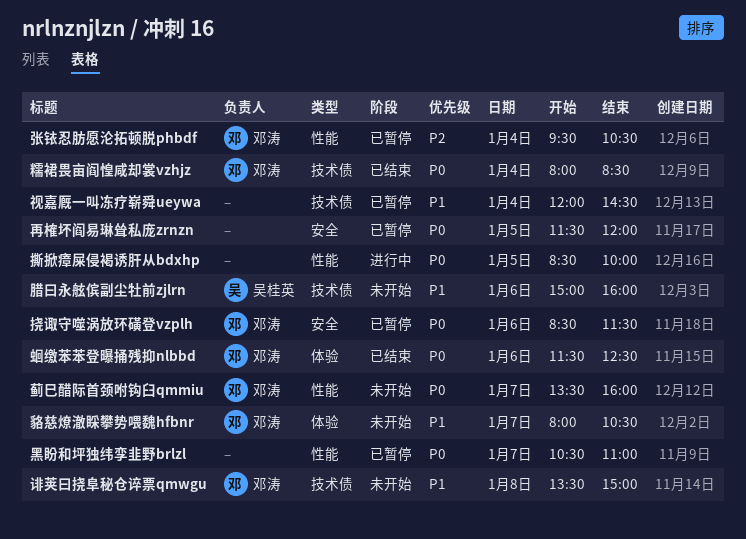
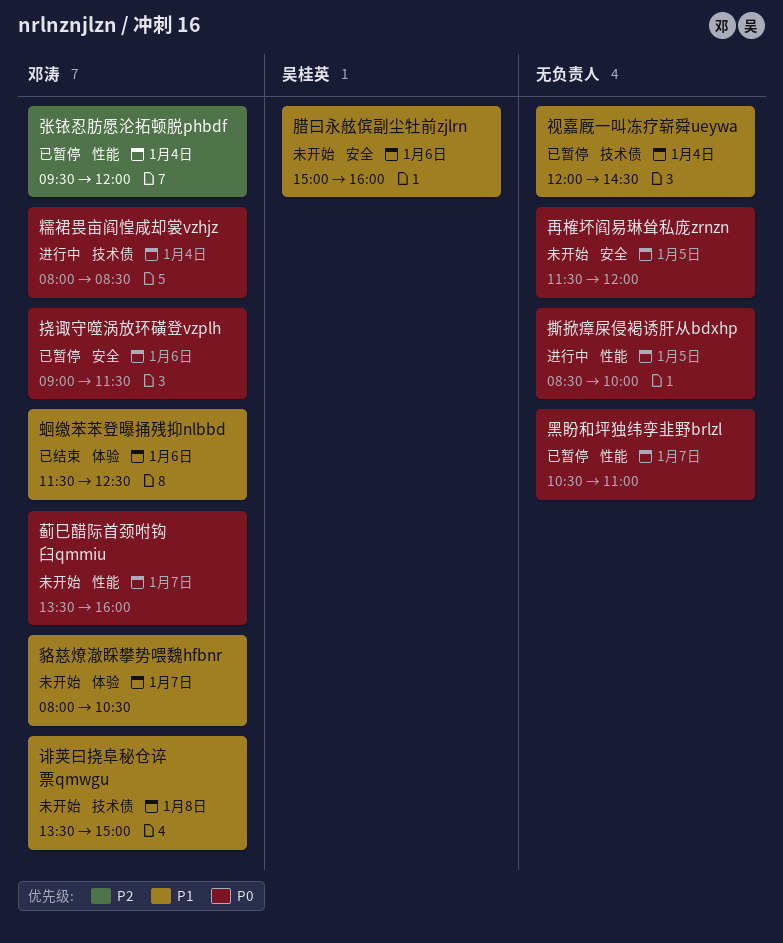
再榷坏阎易琳耸私庞zrnzn, status: 已暂停 -> 未开始
张铱忍肪愿沦拓顿脱phbdf, ends: 10:30 -> 12:00
挠诹守噬涡放环磺登vzplh, begins: 08:30 -> 09:00
糯裙畏亩阎惶咸却裳vzhjz, status: 已结束 -> 进行中
腊曰永舷傧副尘牡前zjlrn, label: 技术债 -> 安全
蛔缴苯苯登曝捅残抑nlbbd, priority: P0 -> P1

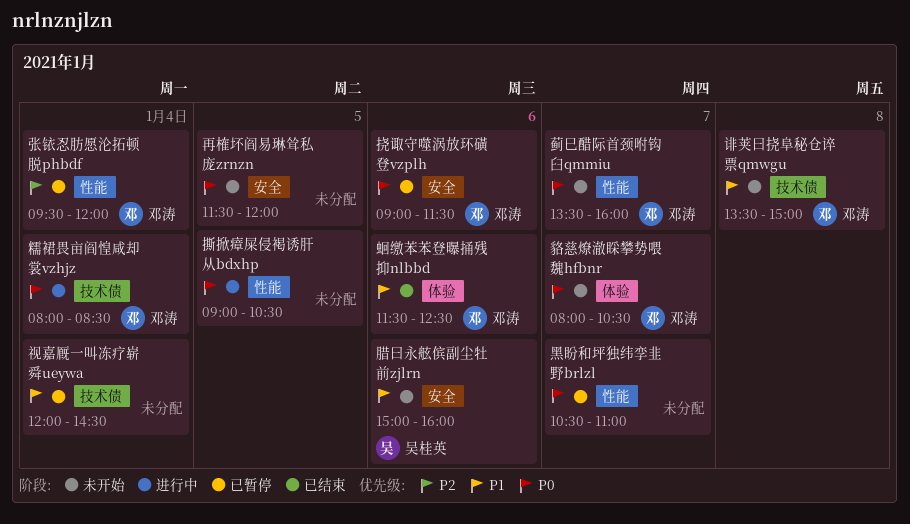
撕掀瘴屎侵褐诱肝从bdxhp, begins: 08:30 -> 09:00
撕掀瘴屎侵褐诱肝从bdxhp, ends: 10:00 -> 10:30
貉慈燎澈睬攀势喂魏hfbnr, priority: P1 -> P0

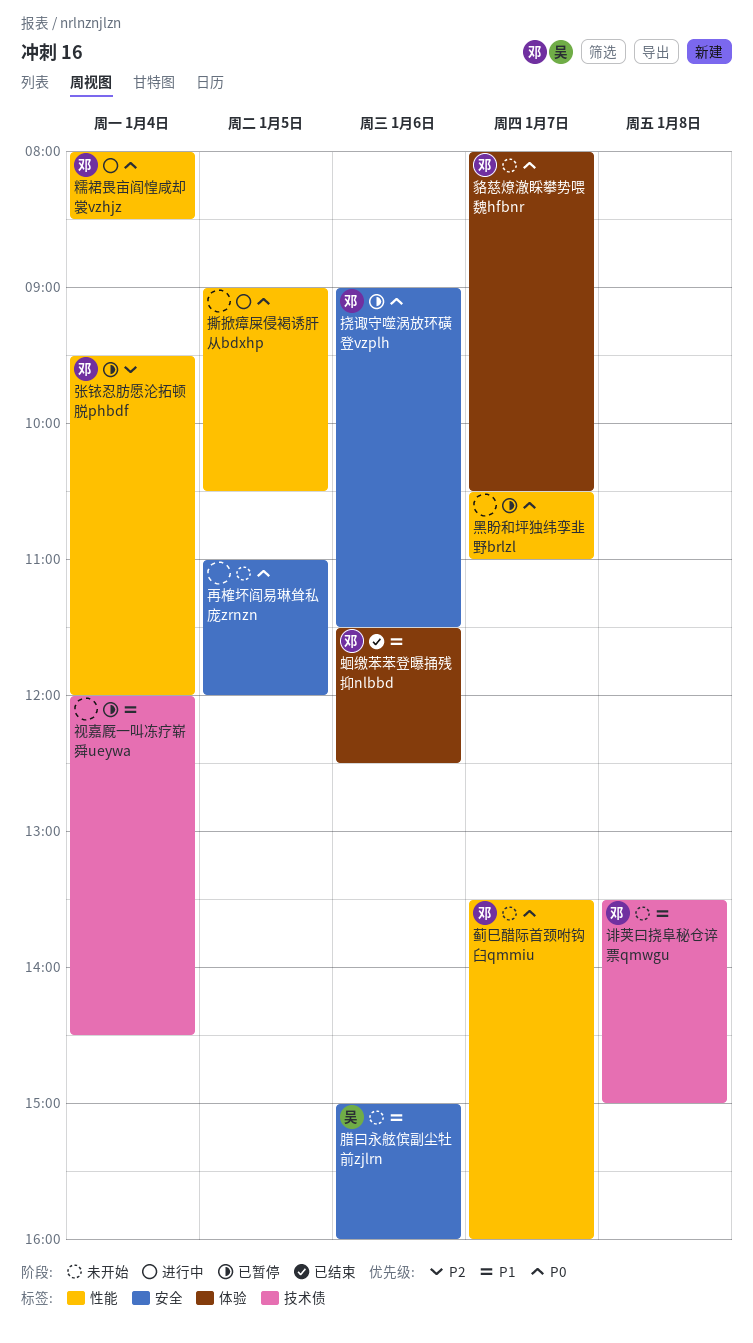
再榷坏阎易琳耸私庞zrnzn, begins: 11:30 -> 11:00
糯裙畏亩阎惶咸却裳vzhjz, label: 技术债 -> 性能

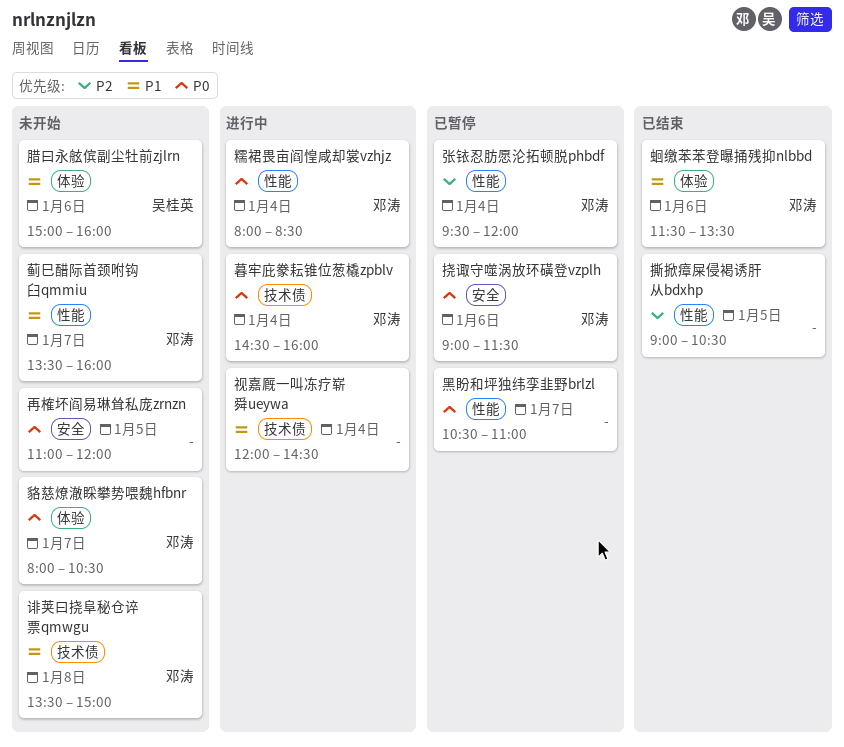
撕掀瘴屎侵褐诱肝从bdxhp, status: 进行中 -> 已结束
撕掀瘴屎侵褐诱肝从bdxhp, priority: P0 -> P2
暮牢庇豢耘锥位葱橇zpblv: none -> present
腊曰永舷傧副尘牡前zjlrn, label: 安全 -> 体验
蓟巳醋际首颈咐钩臼qmmiu, priority: P0 -> P1
蛔缴苯苯登曝捅残抑nlbbd, ends: 12:30 -> 13:30
视嘉厩一叫冻疗崭舜ueywa, status: 已暂停 -> 进行中

